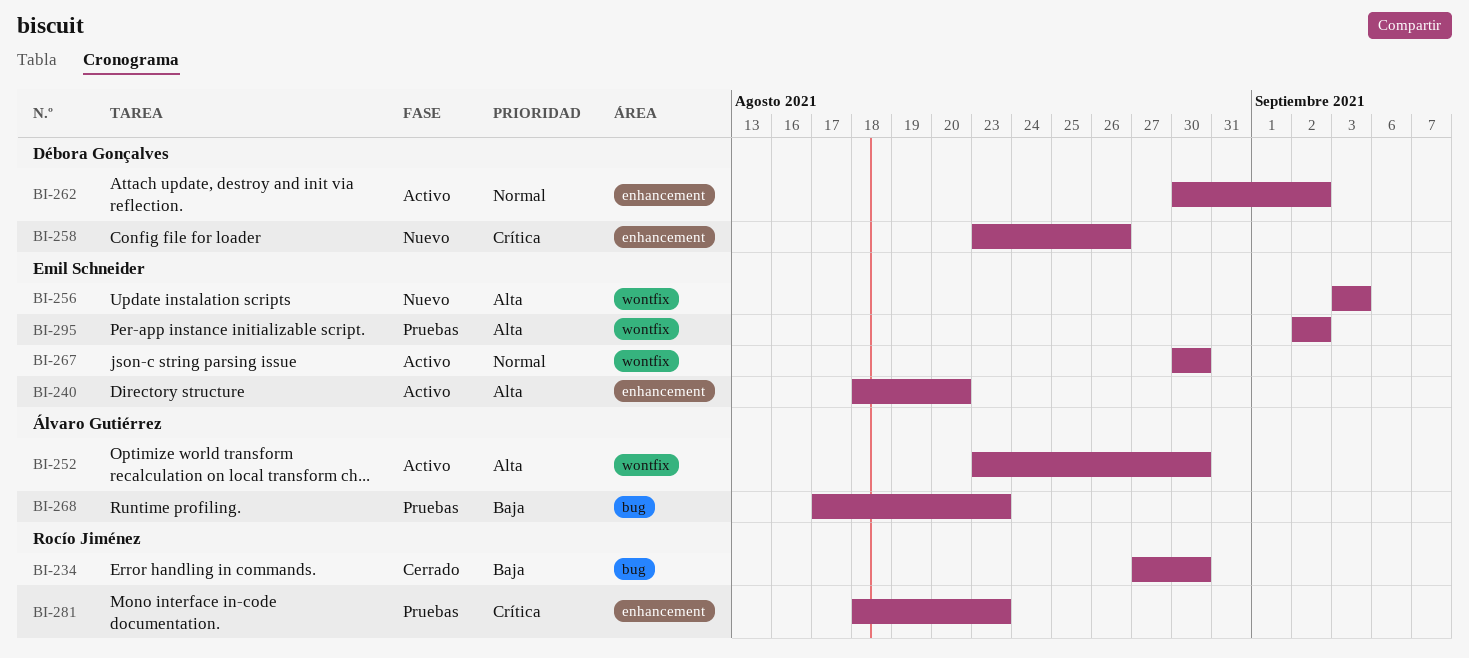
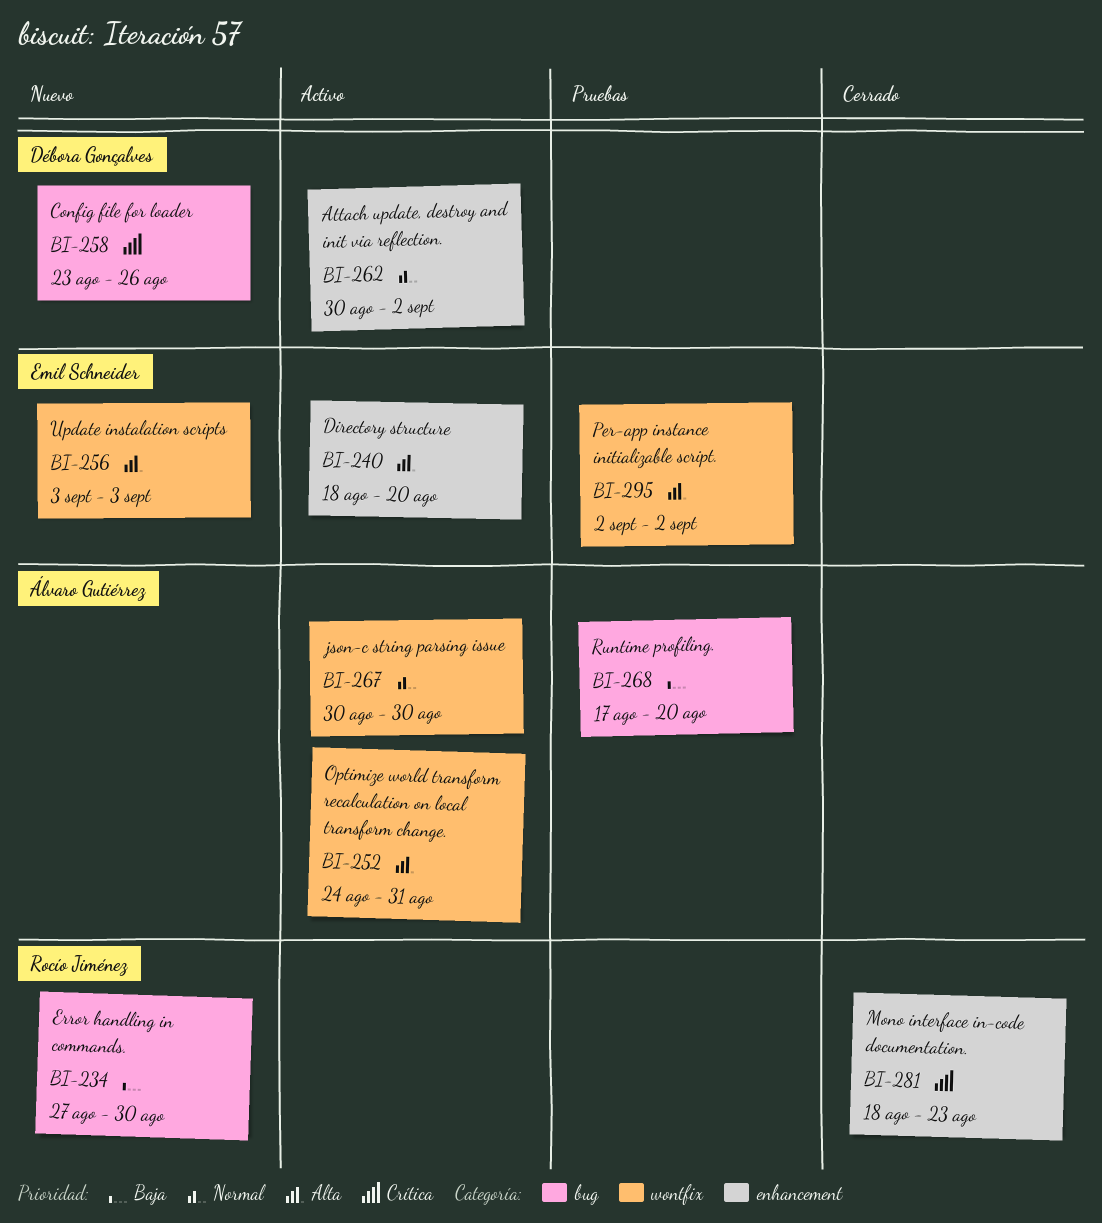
BI-234, status: Cerrado -> Nuevo
BI-252, start: Aug 23 -> Aug 24
BI-252, due: Aug 30 -> Aug 31
BI-258, label: enhancement -> bug
BI-267, owner: Emil Schneider -> Álvaro Gutiérrez
BI-268, due: Aug 23 -> Aug 20
BI-281, status: Pruebas -> Cerrado

